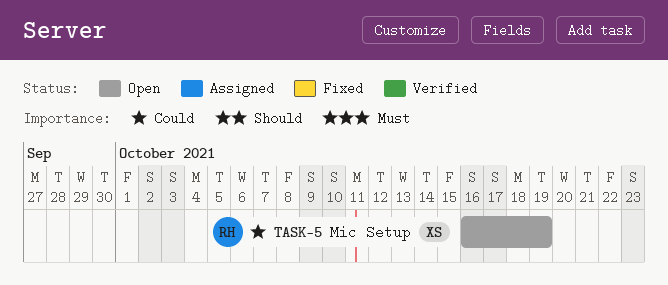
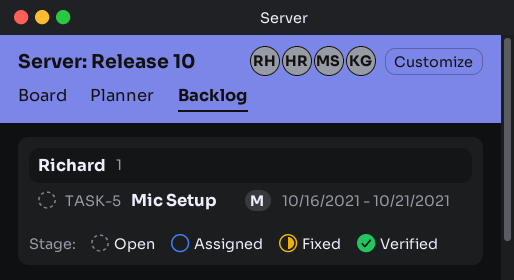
TASK-5, estimate: XS -> M
TASK-5, due: Oct 19 -> Oct 21

